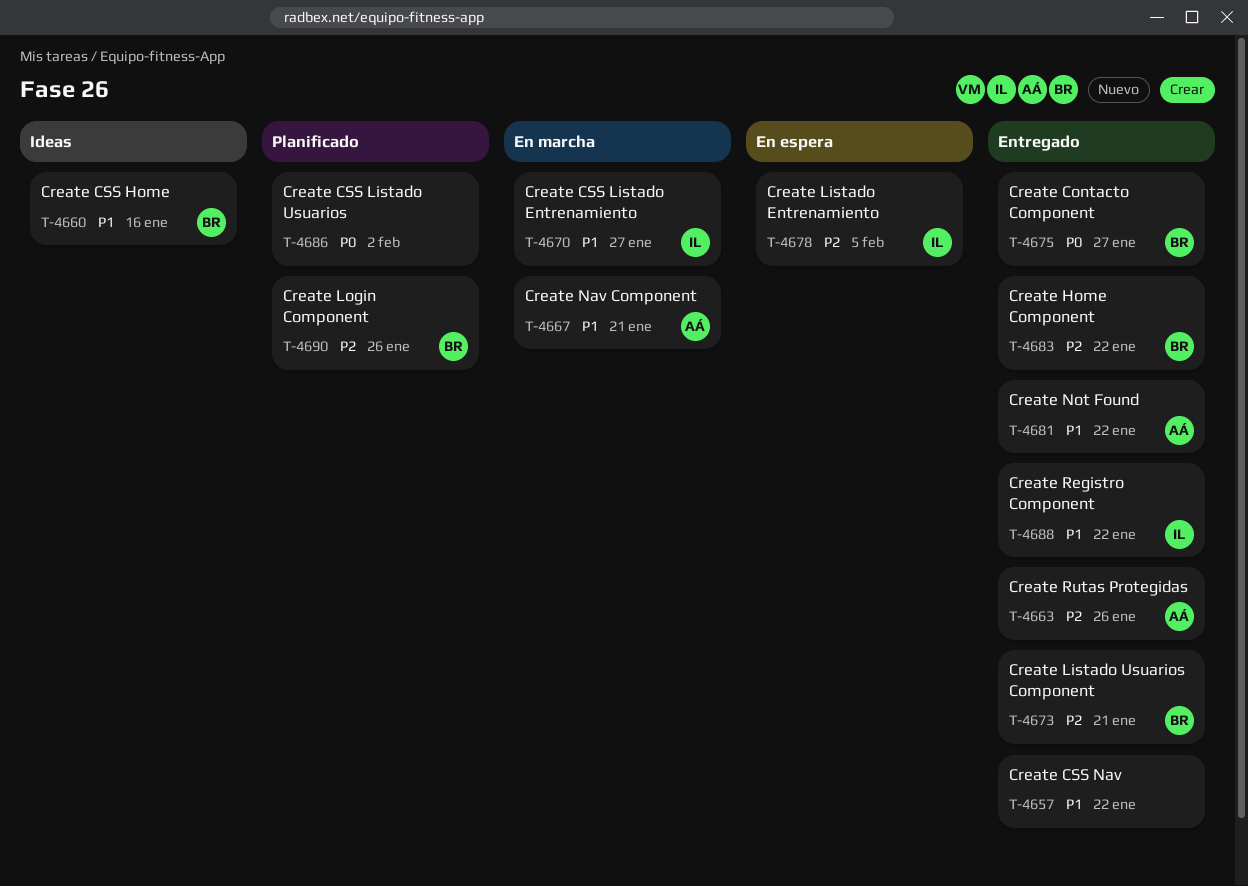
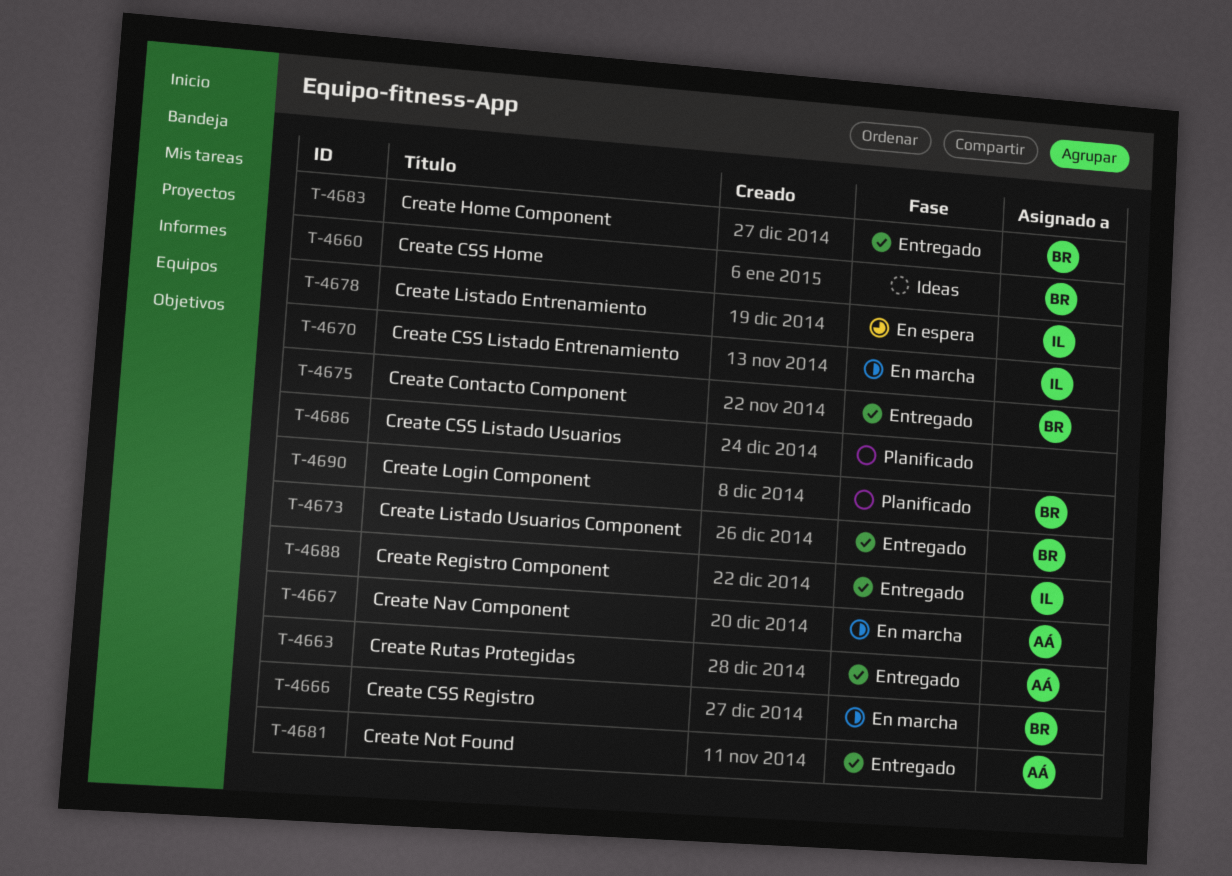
T-4657: present -> none
T-4666: none -> present

